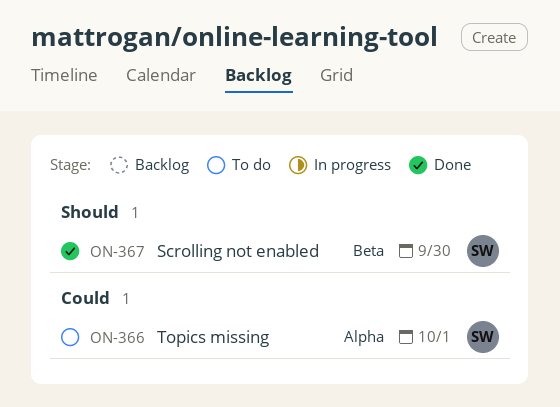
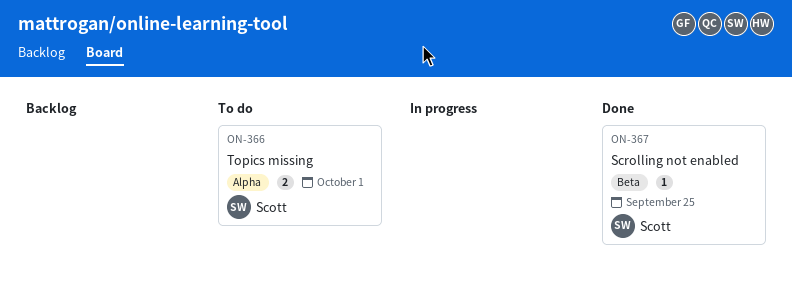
ON-367, due: Sep 30 -> Sep 25

